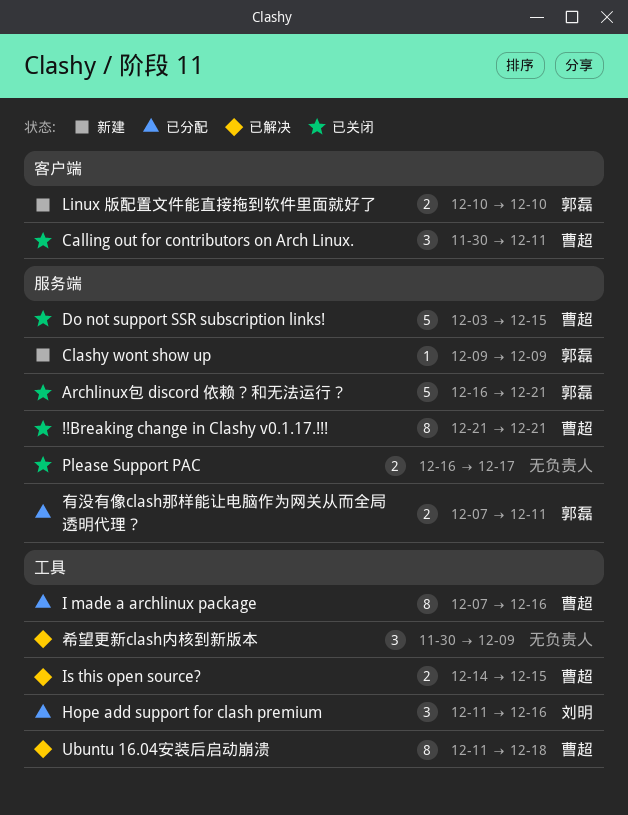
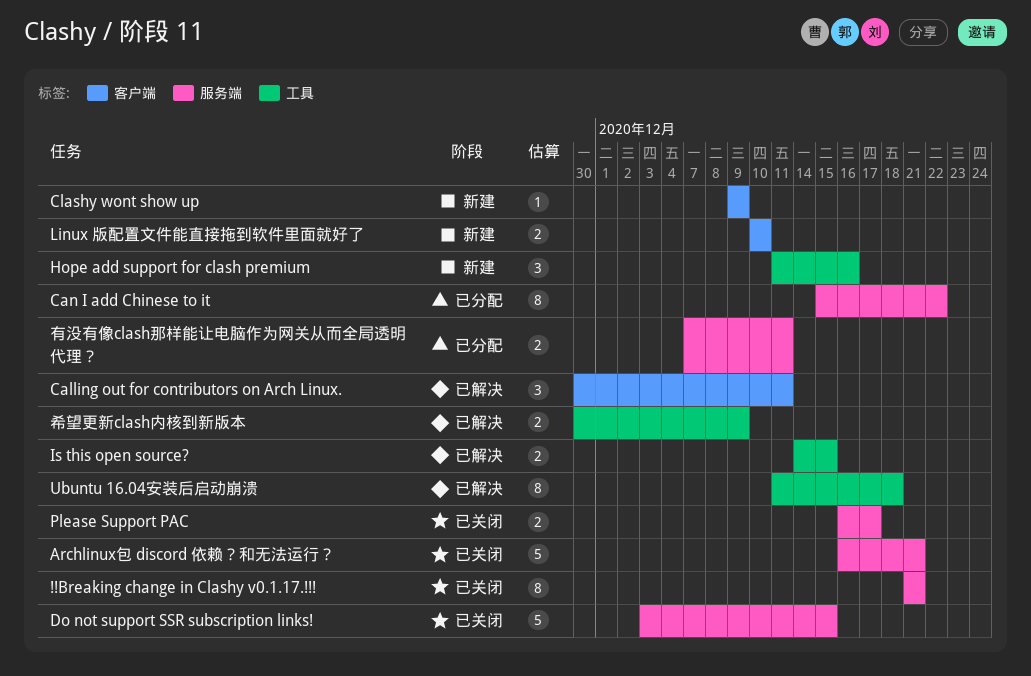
Calling out for contributors on Arch Linux., status: 已关闭 -> 已解决
Can I add Chinese to it: none -> present
Clashy wont show up, label: 服务端 -> 客户端
Hope add support for clash premium, status: 已分配 -> 新建
I made a archlinux package: present -> none
希望更新clash内核到新版本, estimate: 3 -> 2

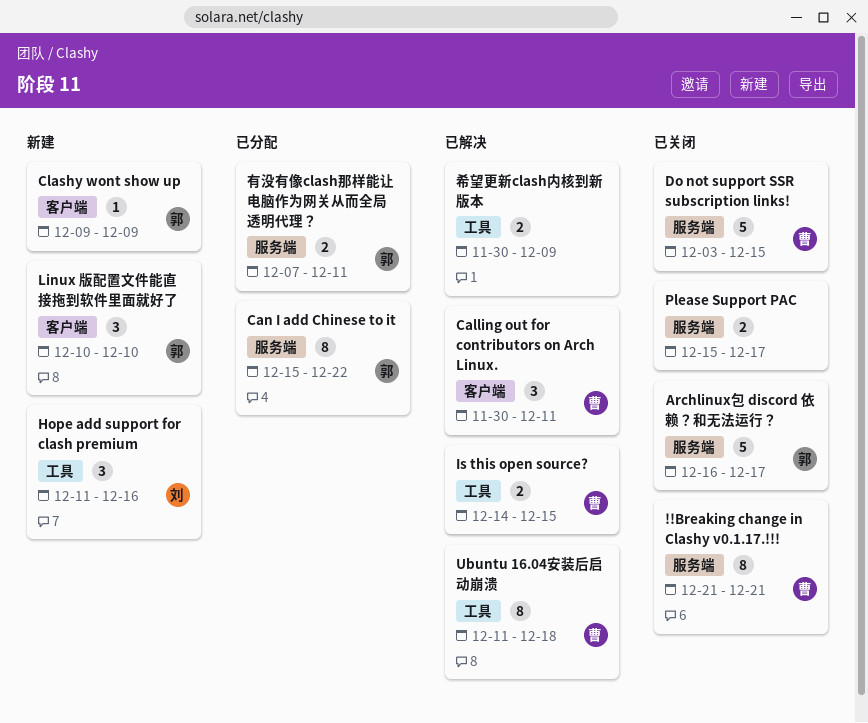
Archlinux包 discord 依赖？和无法运行？, due: Dec 21 -> Dec 17
Linux 版配置文件能直接拖到软件里面就好了, estimate: 2 -> 3
Please Support PAC, start: Dec 16 -> Dec 15

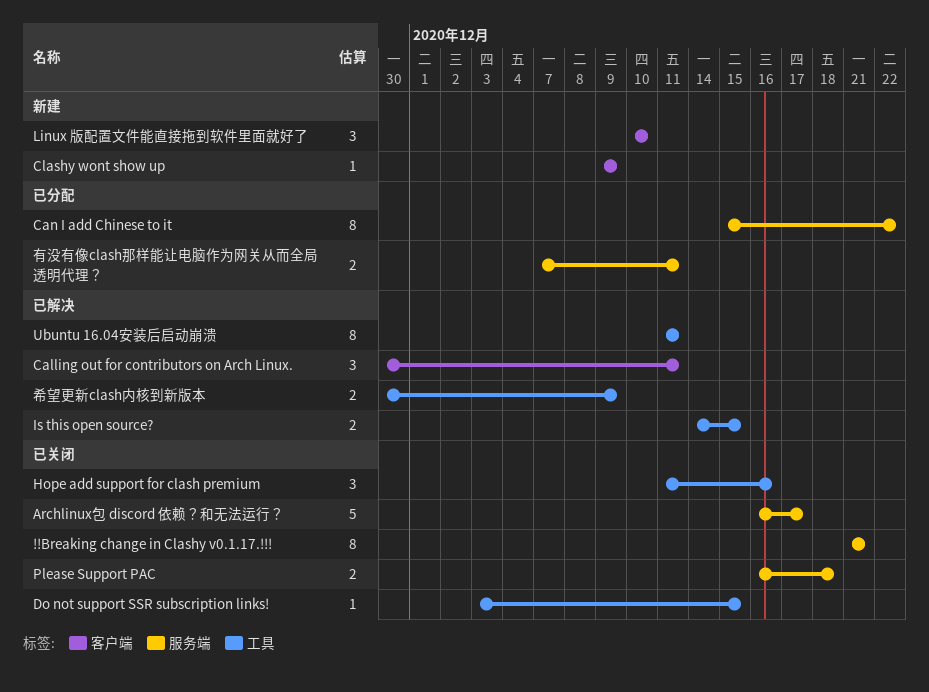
Do not support SSR subscription links!, label: 服务端 -> 工具
Do not support SSR subscription links!, estimate: 5 -> 1
Hope add support for clash premium, status: 新建 -> 已关闭
Please Support PAC, start: Dec 15 -> Dec 16
Please Support PAC, due: Dec 17 -> Dec 18
Ubuntu 16.04安装后启动崩溃, due: Dec 18 -> Dec 11

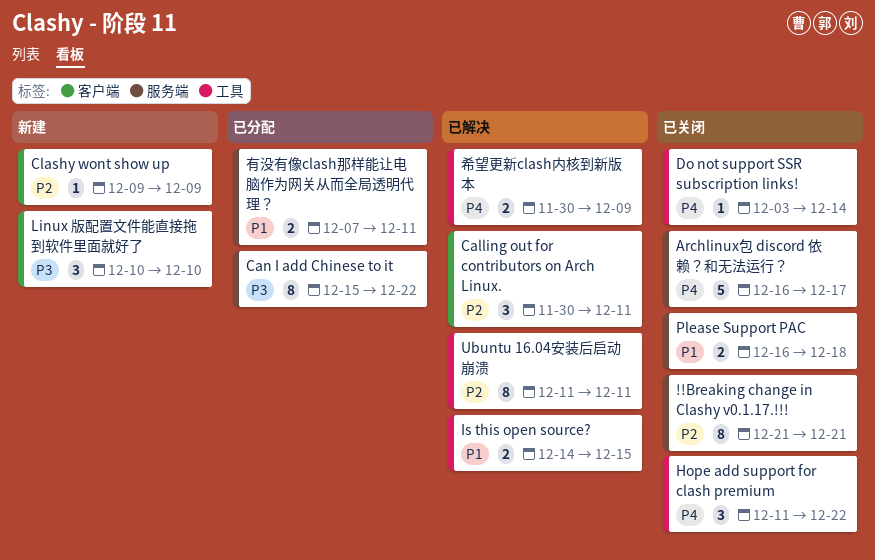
Do not support SSR subscription links!, due: Dec 15 -> Dec 14
Hope add support for clash premium, due: Dec 16 -> Dec 22

